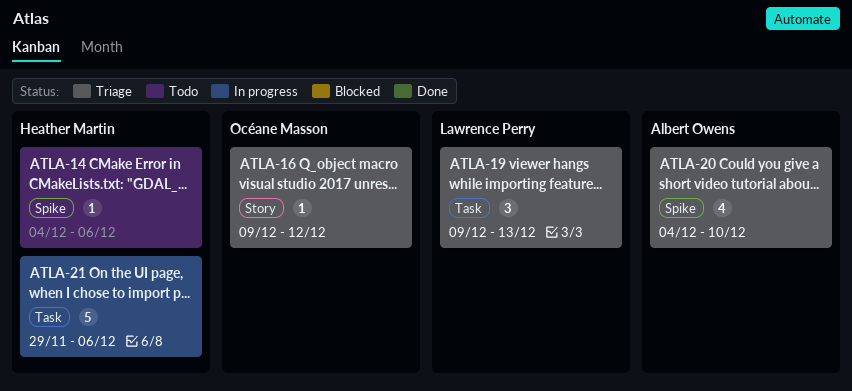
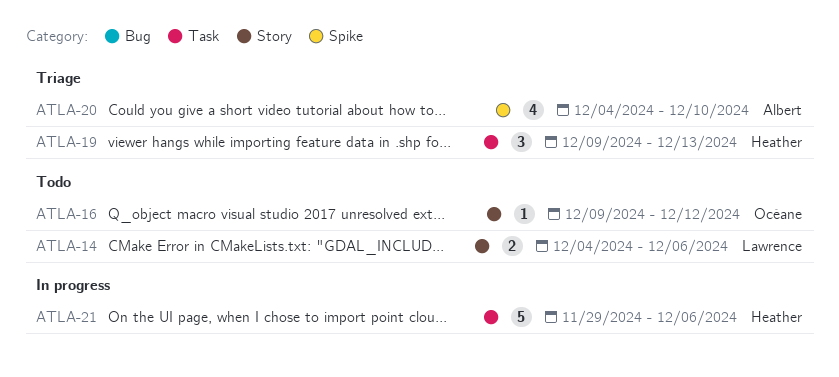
ATLA-14, owner: Heather Martin -> Lawrence Perry
ATLA-14, label: Spike -> Story
ATLA-14, estimate: 1 -> 2
ATLA-16, status: Triage -> Todo
ATLA-19, owner: Lawrence Perry -> Heather Martin

